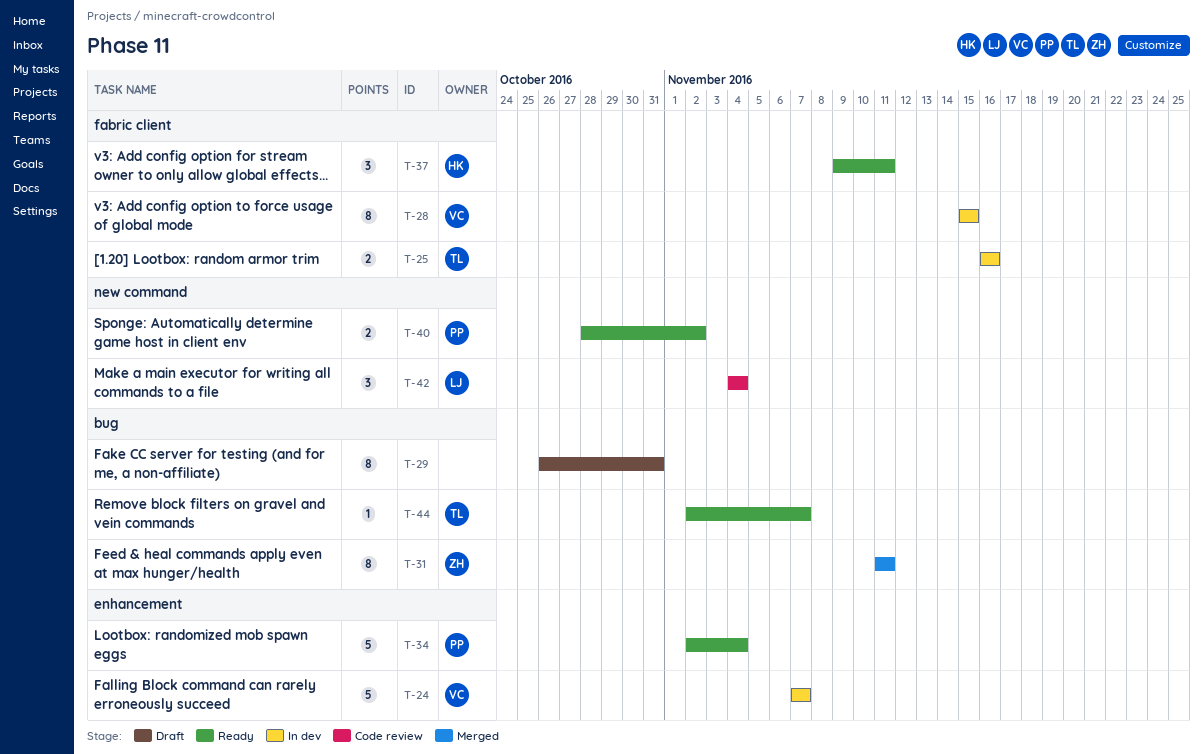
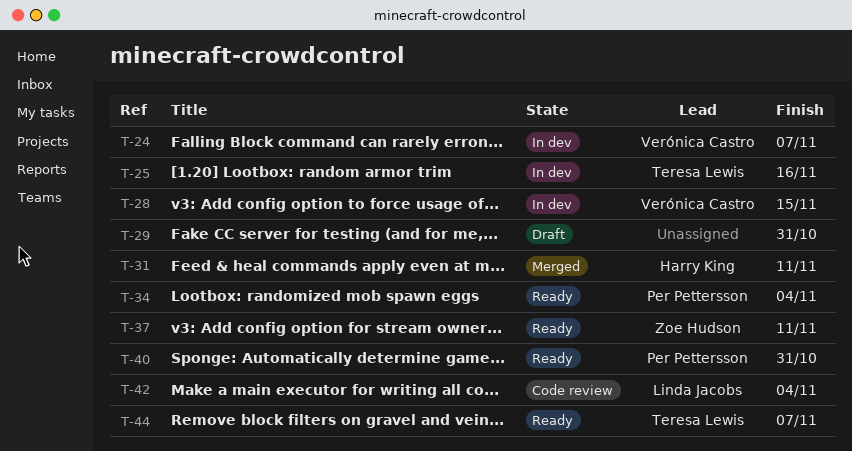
T-31, owner: Zoe Hudson -> Harry King
T-37, owner: Harry King -> Zoe Hudson
T-40, due: Nov 2 -> Oct 31

